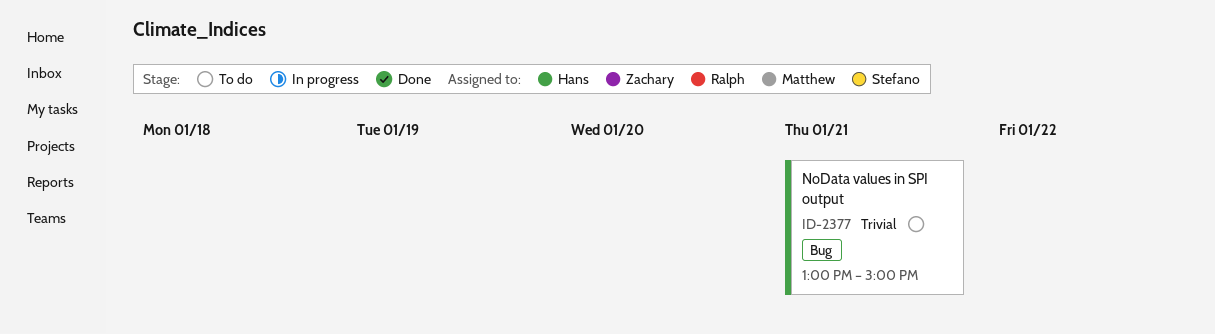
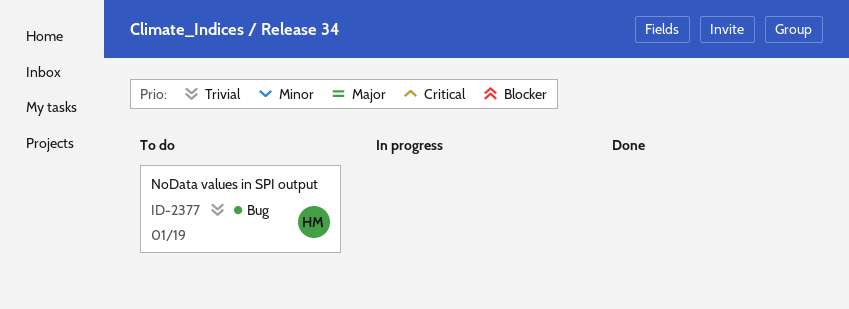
ID-2377, day: Jan 21 -> Jan 19

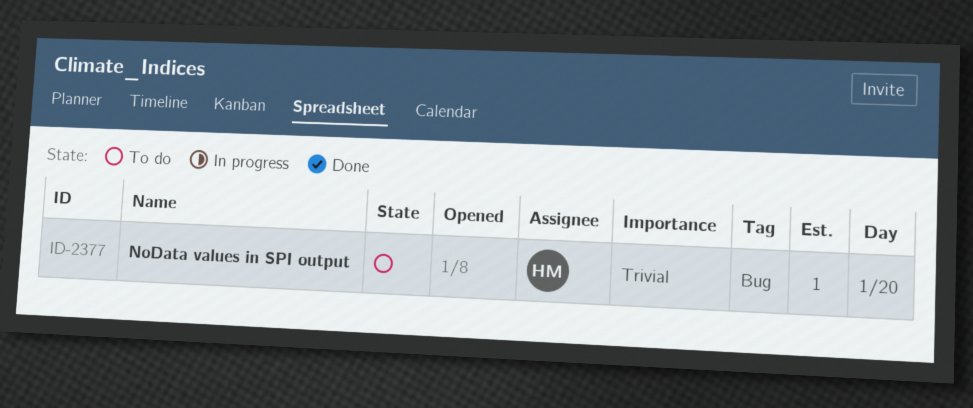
ID-2377, day: Jan 19 -> Jan 20

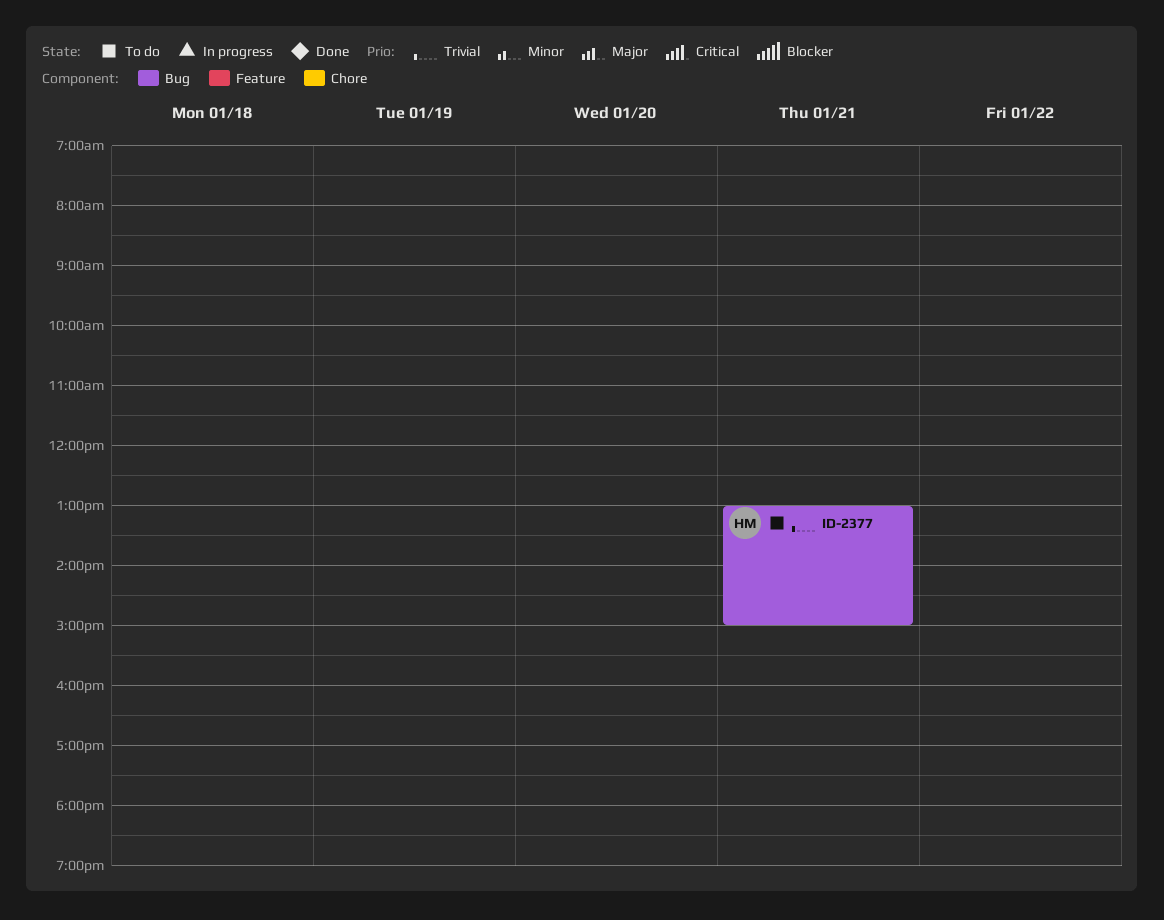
ID-2377, day: Jan 20 -> Jan 21

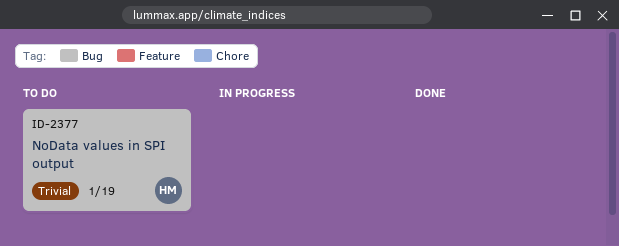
ID-2377, day: Jan 21 -> Jan 19

